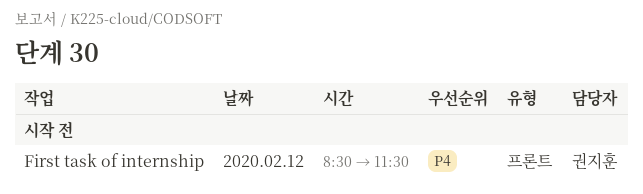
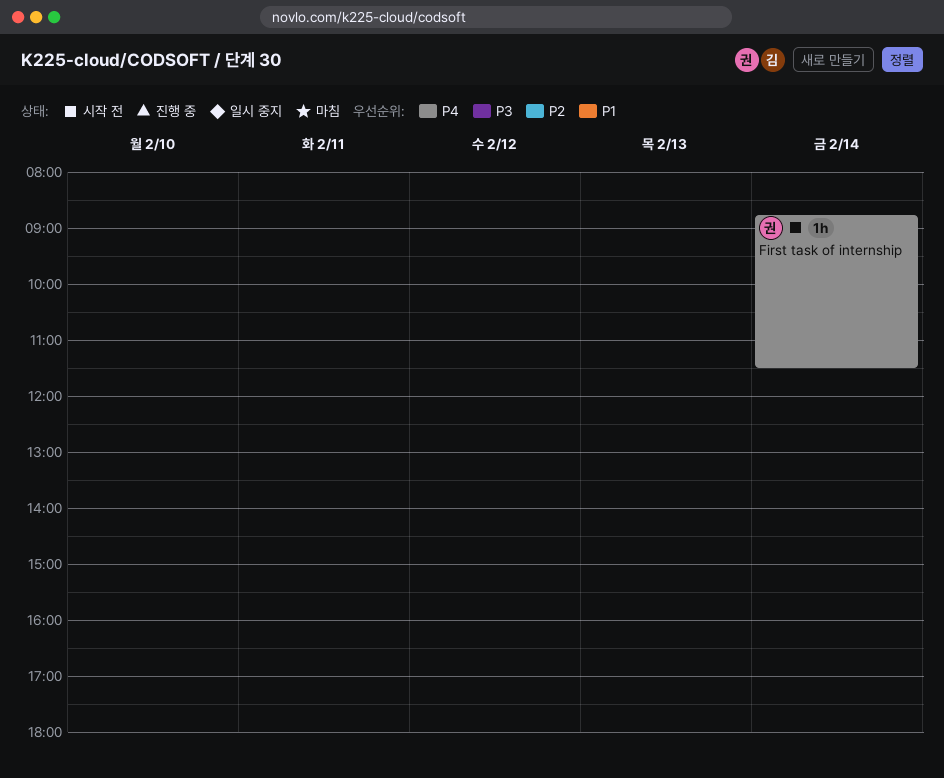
First task of internship, day: Feb 12 -> Feb 14
First task of internship, begins: 08:30 -> 08:45

